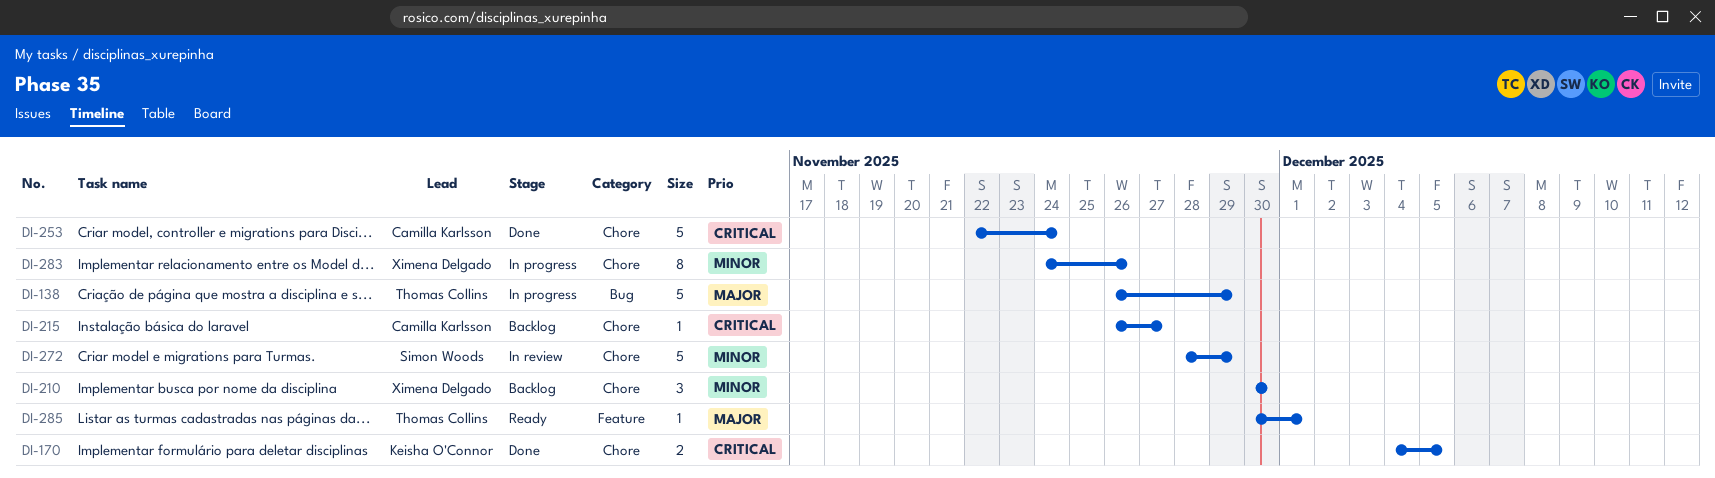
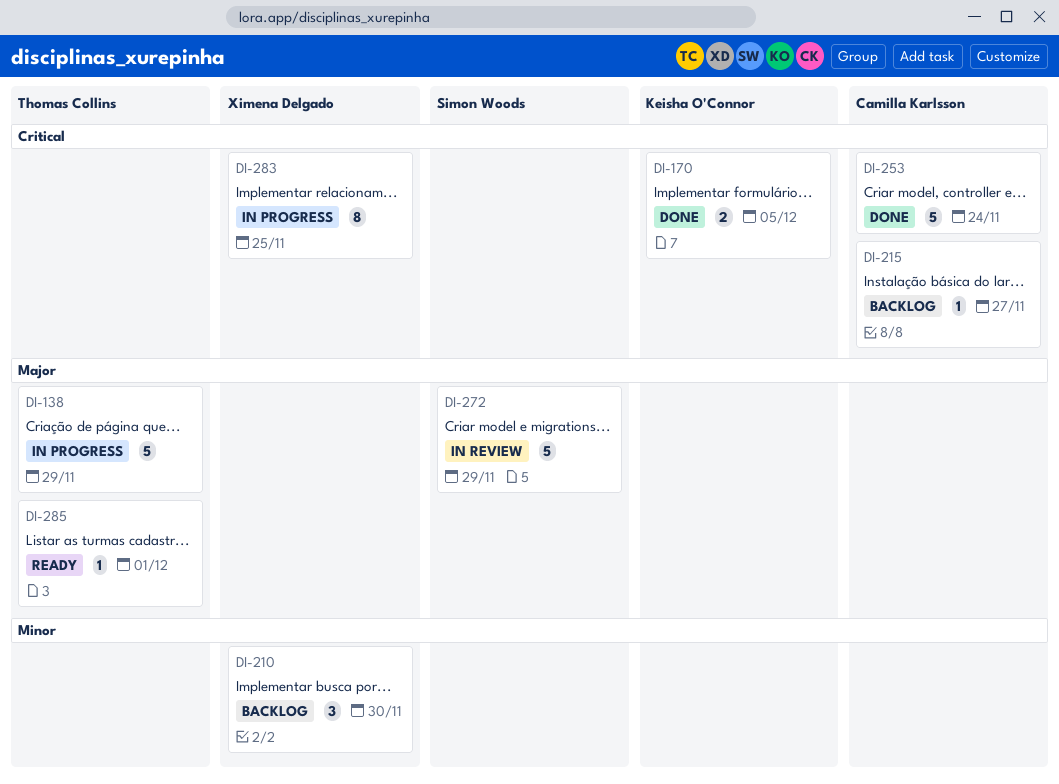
DI-272, priority: Minor -> Major
DI-283, priority: Minor -> Critical
DI-283, due: Nov 26 -> Nov 25

